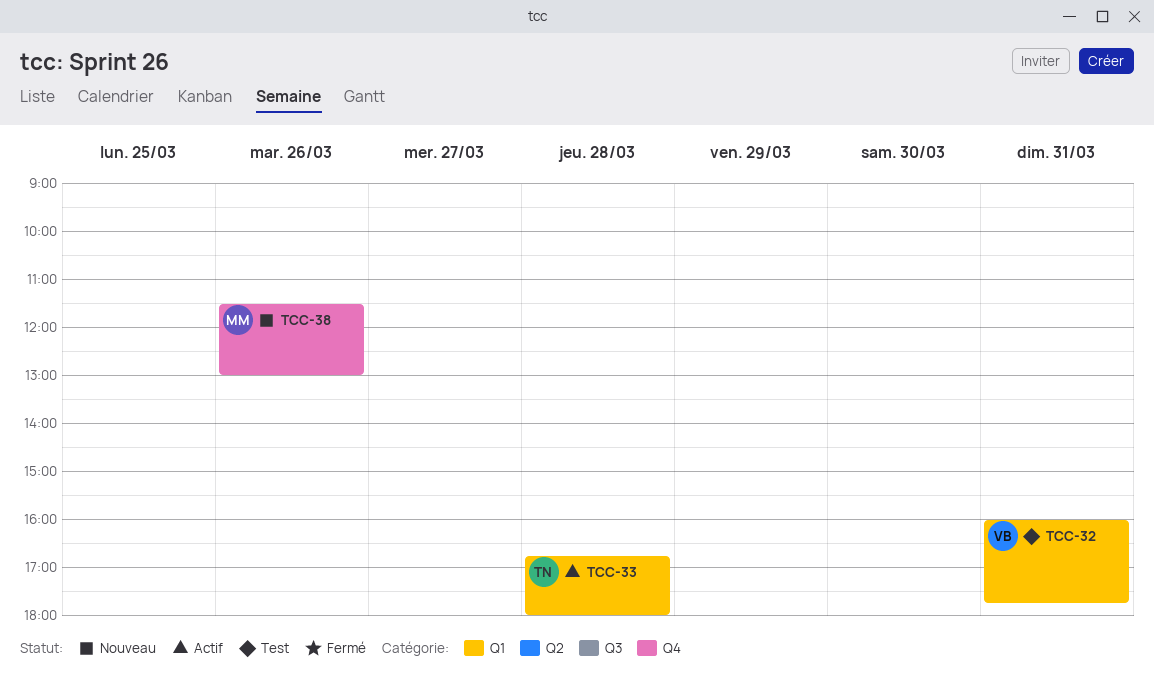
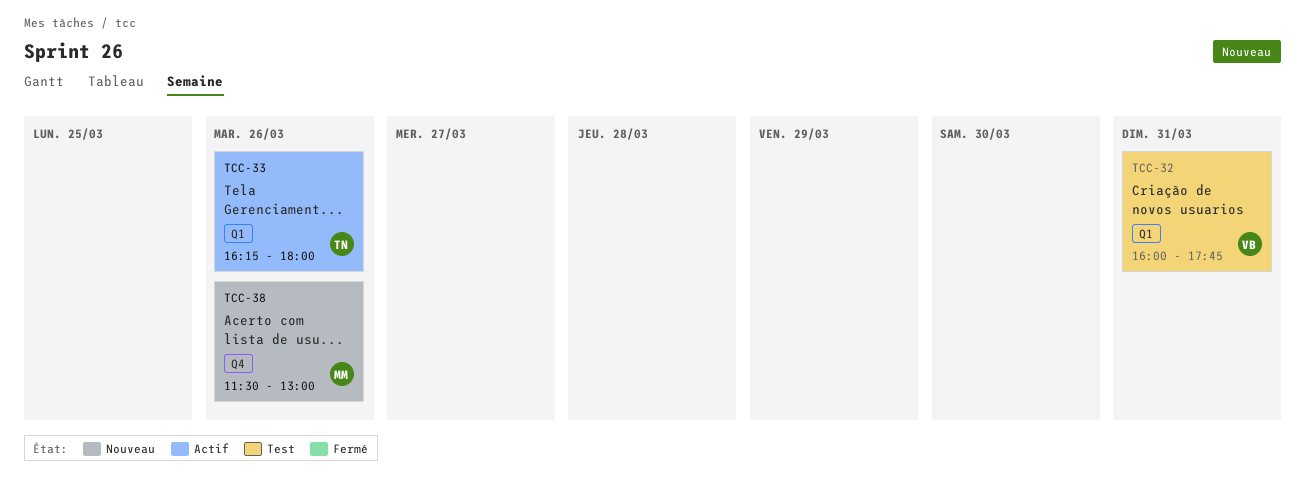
TCC-33, day: Mar 28 -> Mar 26
TCC-33, begins: 16:45 -> 16:15

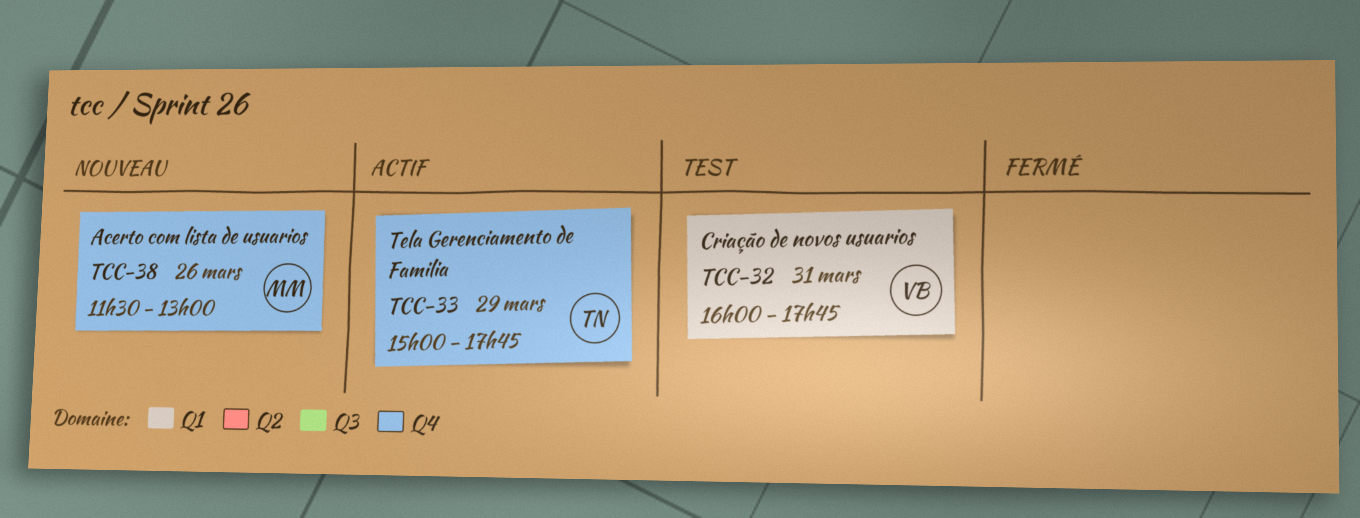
TCC-33, label: Q1 -> Q4
TCC-33, day: Mar 26 -> Mar 29
TCC-33, begins: 16:15 -> 15:00
TCC-33, ends: 18:00 -> 17:45

